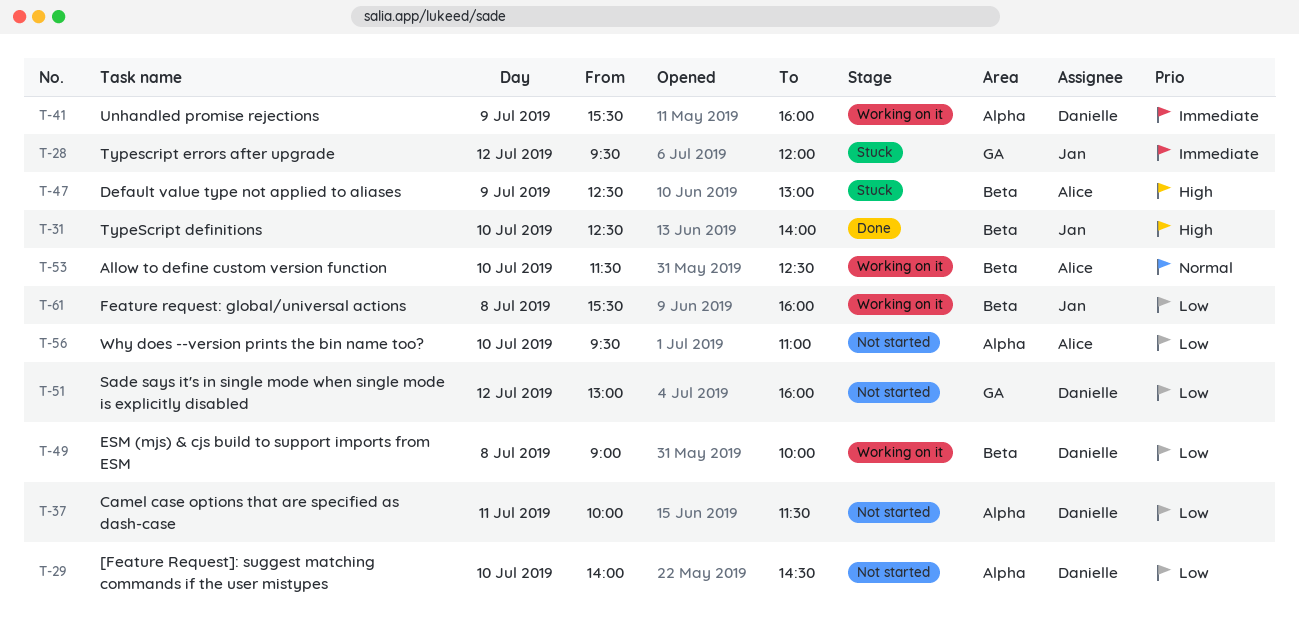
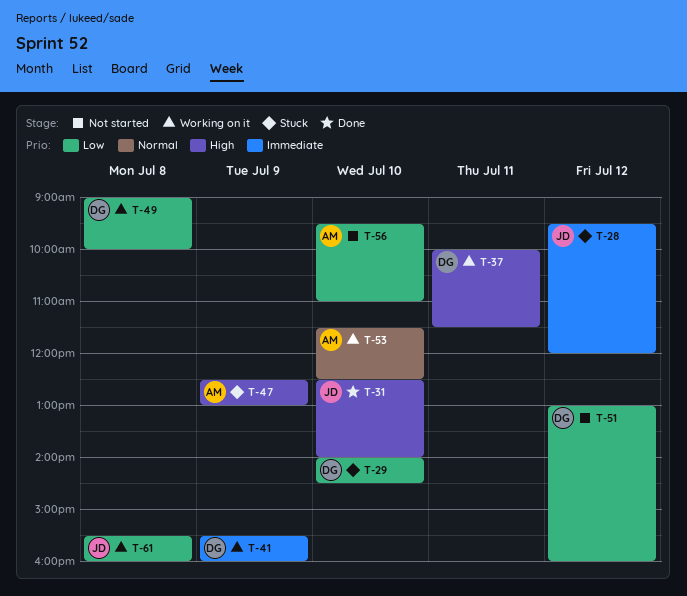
T-29, status: Not started -> Stuck
T-37, status: Not started -> Working on it
T-37, priority: Low -> High

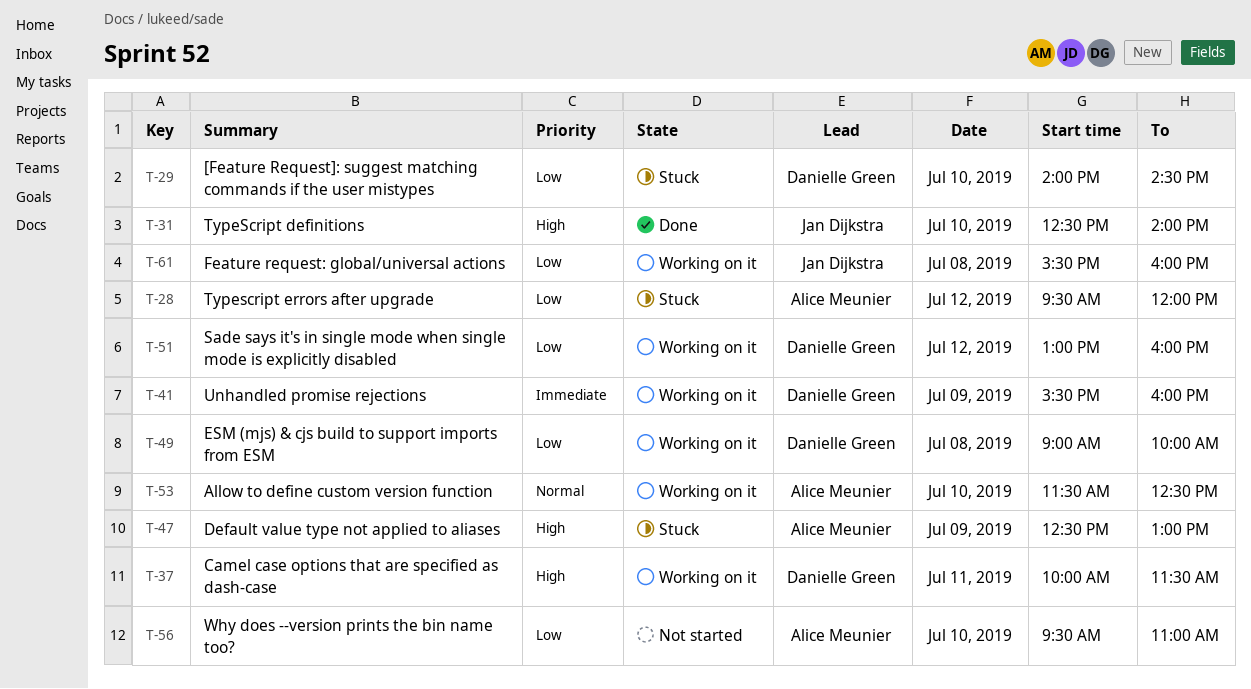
T-28, owner: Jan Dijkstra -> Alice Meunier
T-28, priority: Immediate -> Low
T-51, status: Not started -> Working on it

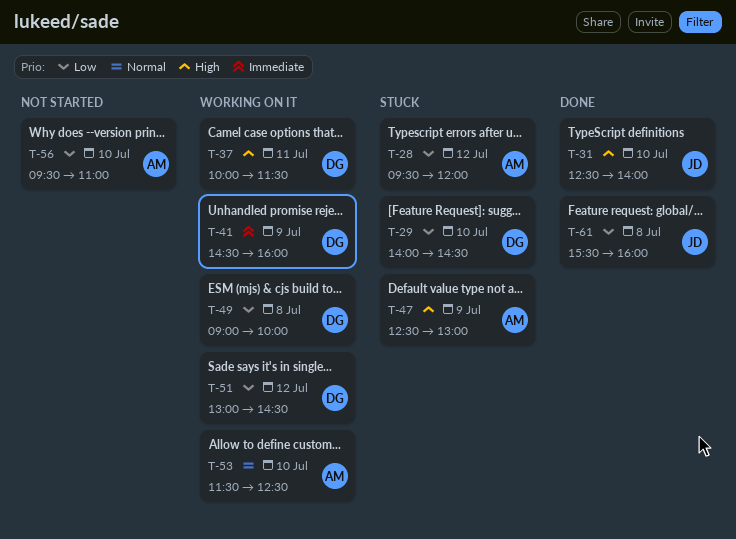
T-41, begins: 15:30 -> 14:30
T-51, ends: 16:00 -> 14:30
T-61, status: Working on it -> Done

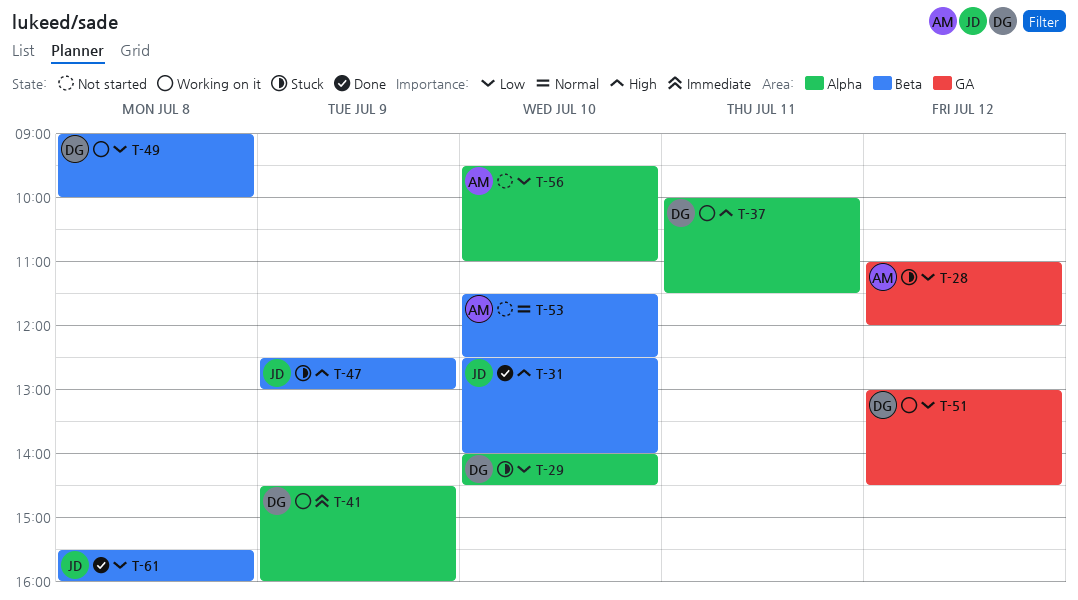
T-28, begins: 09:30 -> 11:00
T-47, owner: AM -> JD
T-53, status: Working on it -> Not started

